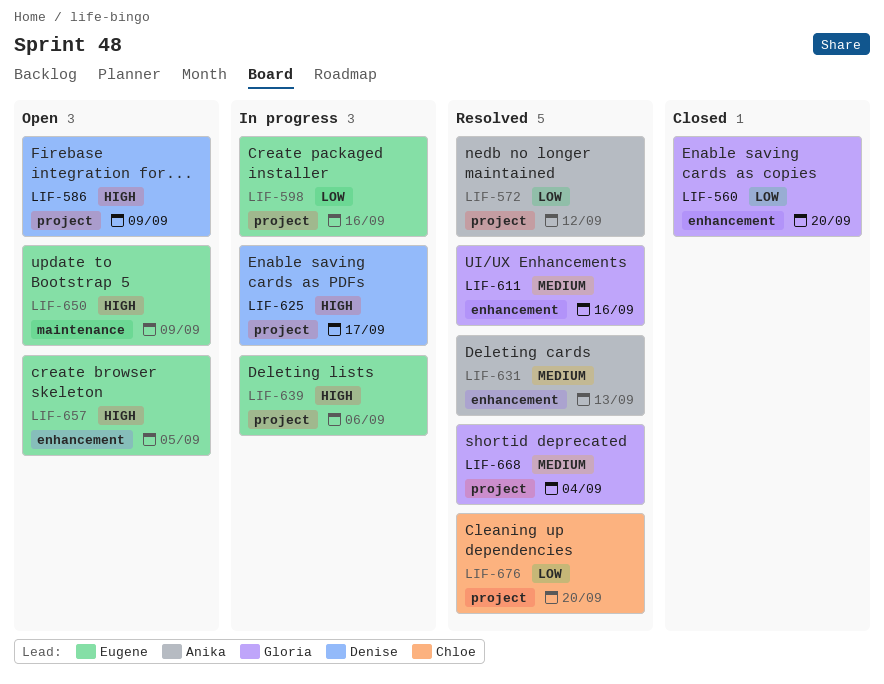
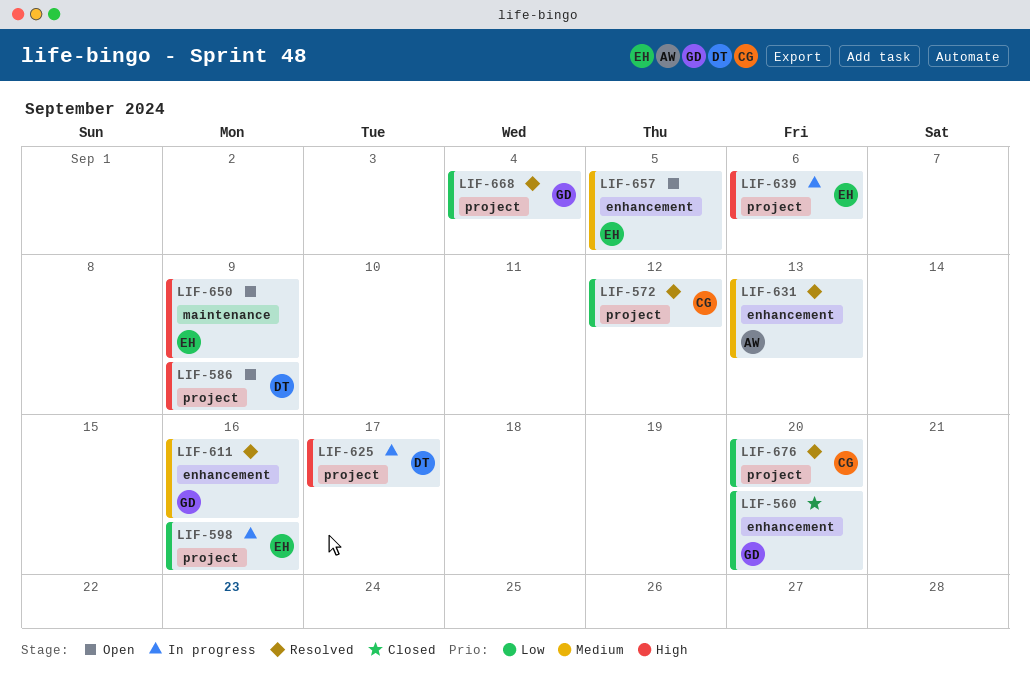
LIF-572, owner: Anika -> Chloe
LIF-657, priority: High -> Medium
LIF-668, priority: Medium -> Low

